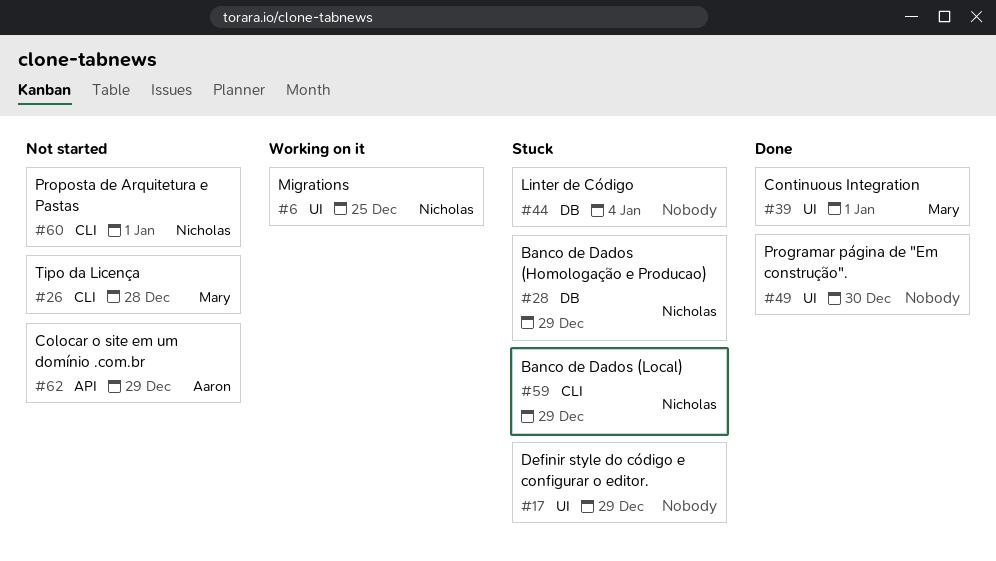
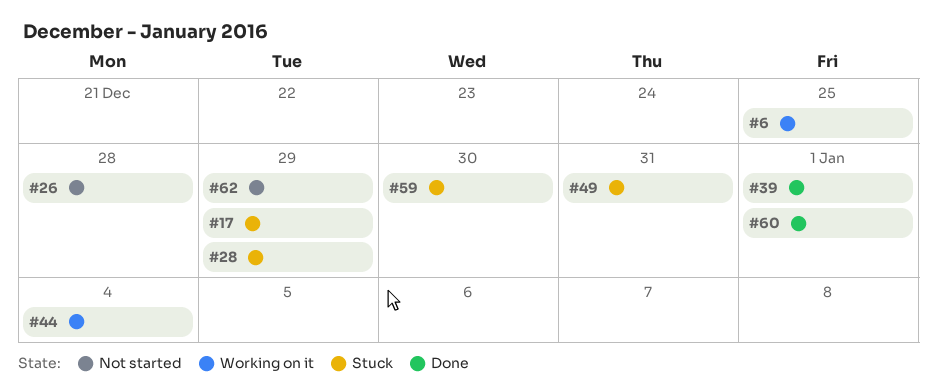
#44, status: Stuck -> Working on it
#49, status: Done -> Stuck
#49, due: Dec 30 -> Dec 31
#59, due: Dec 29 -> Dec 30
#60, status: Not started -> Done

